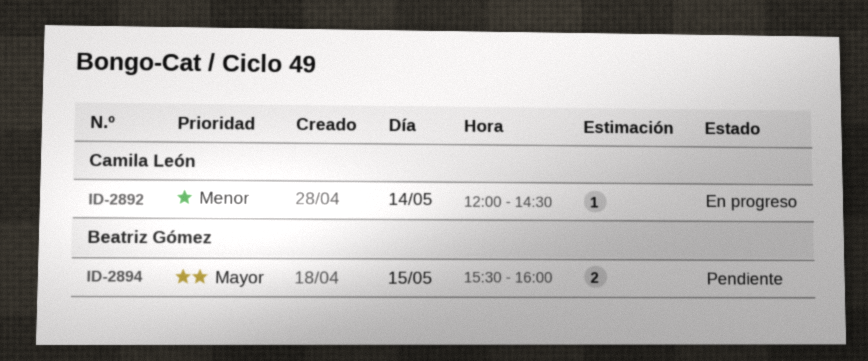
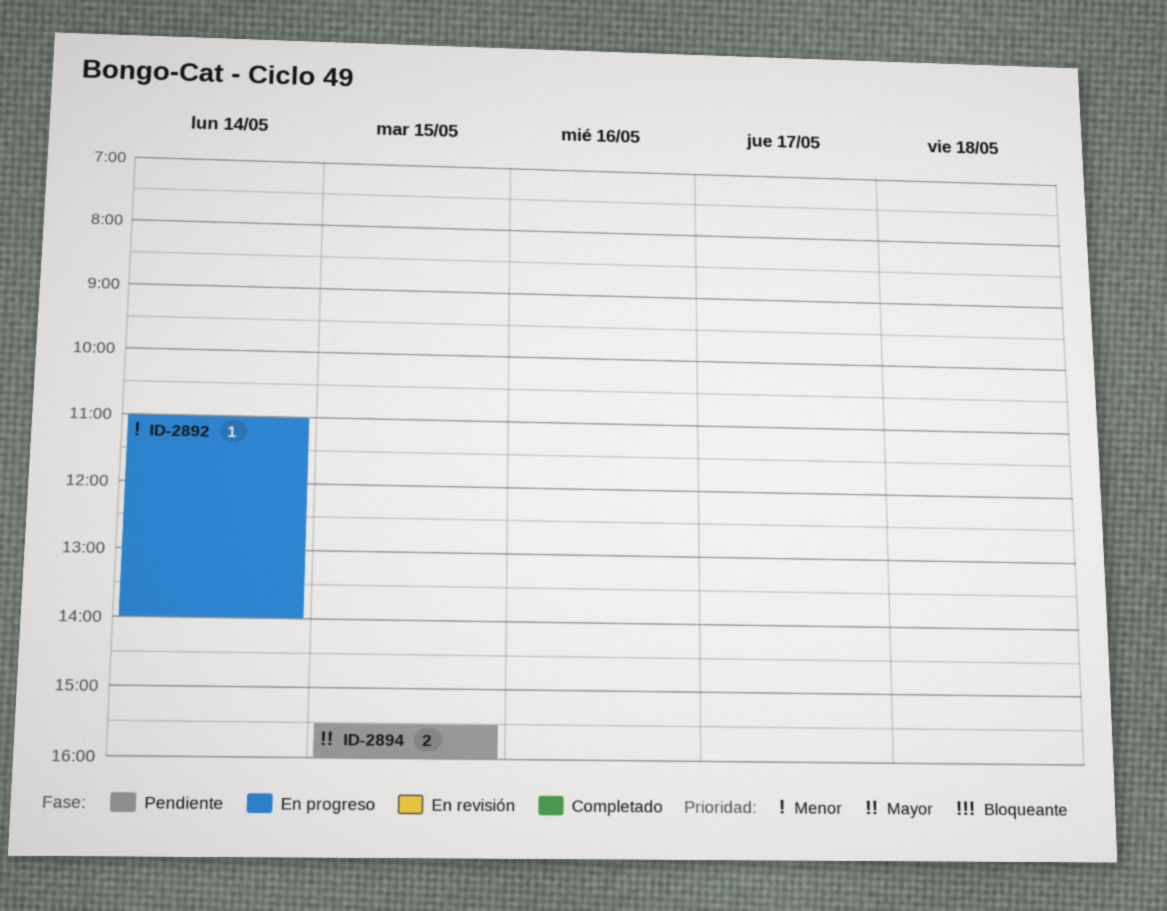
ID-2892, begins: 12:00 -> 11:00
ID-2892, ends: 14:30 -> 14:00

